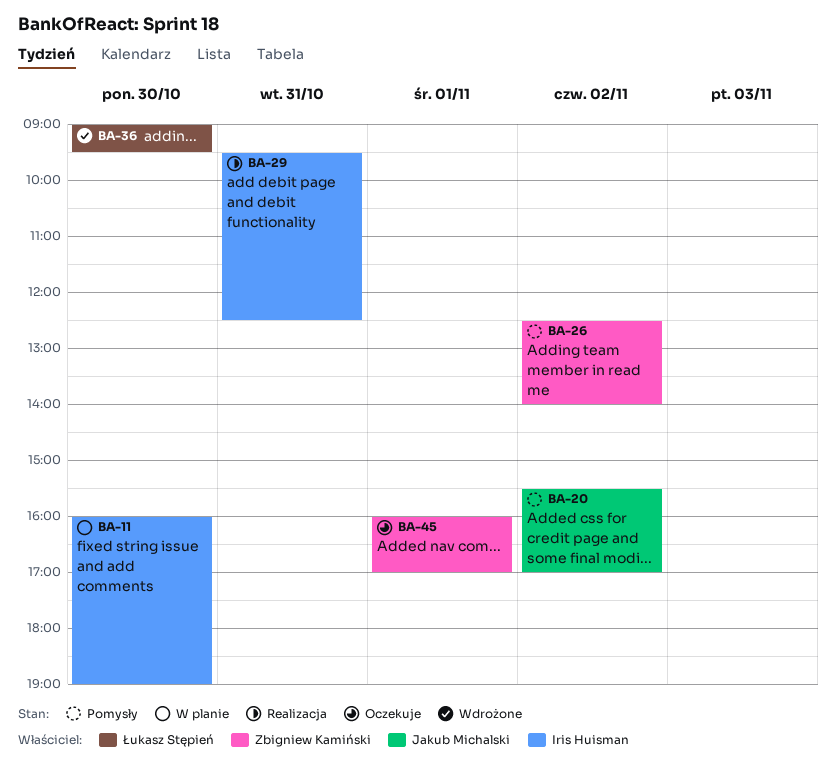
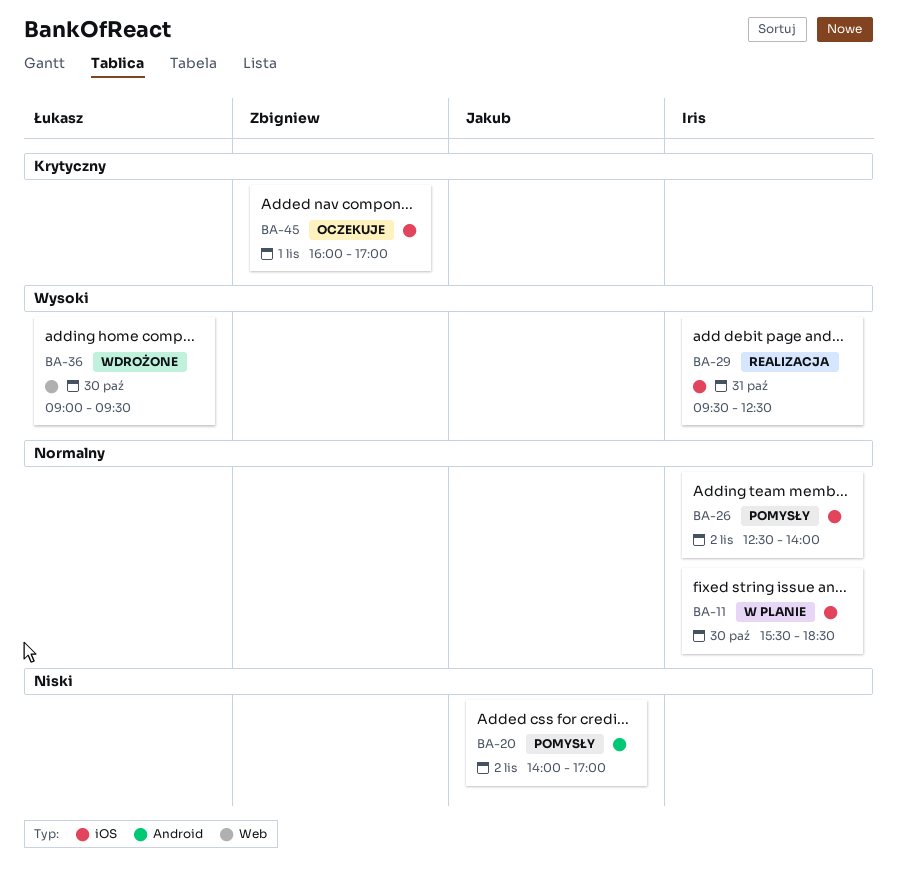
BA-11, begins: 16:00 -> 15:30
BA-11, ends: 19:00 -> 18:30
BA-20, begins: 15:30 -> 14:00
BA-26, owner: Zbigniew Kamiński -> Iris Huisman

